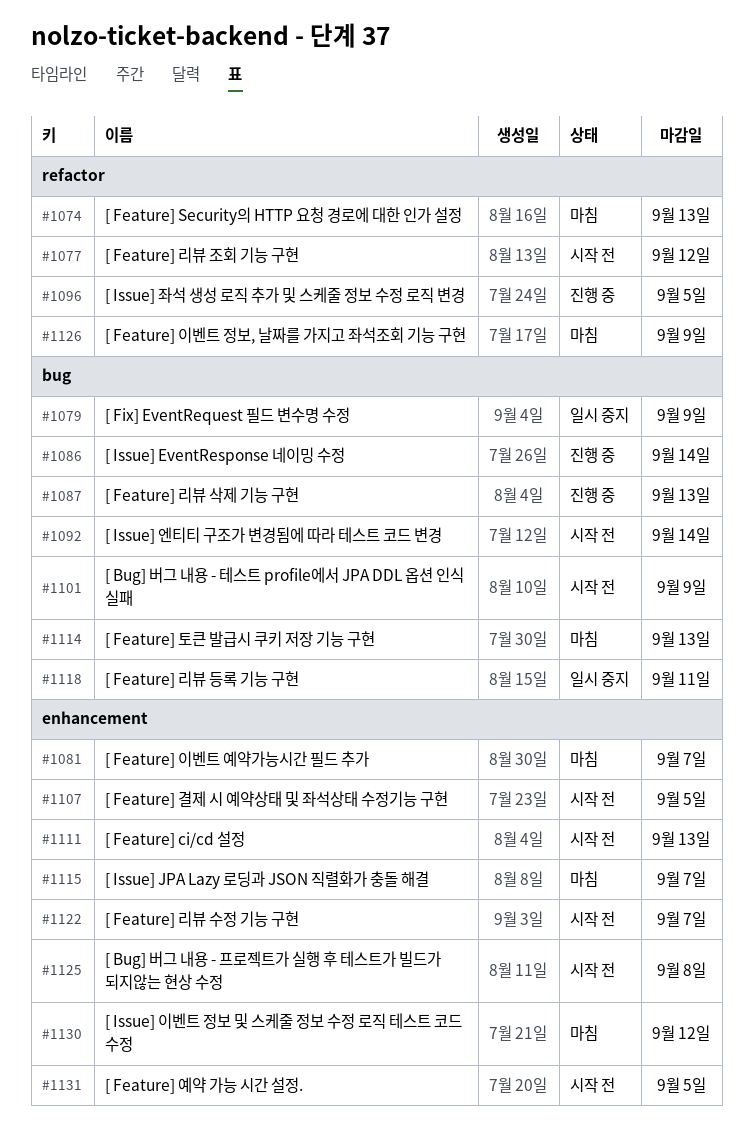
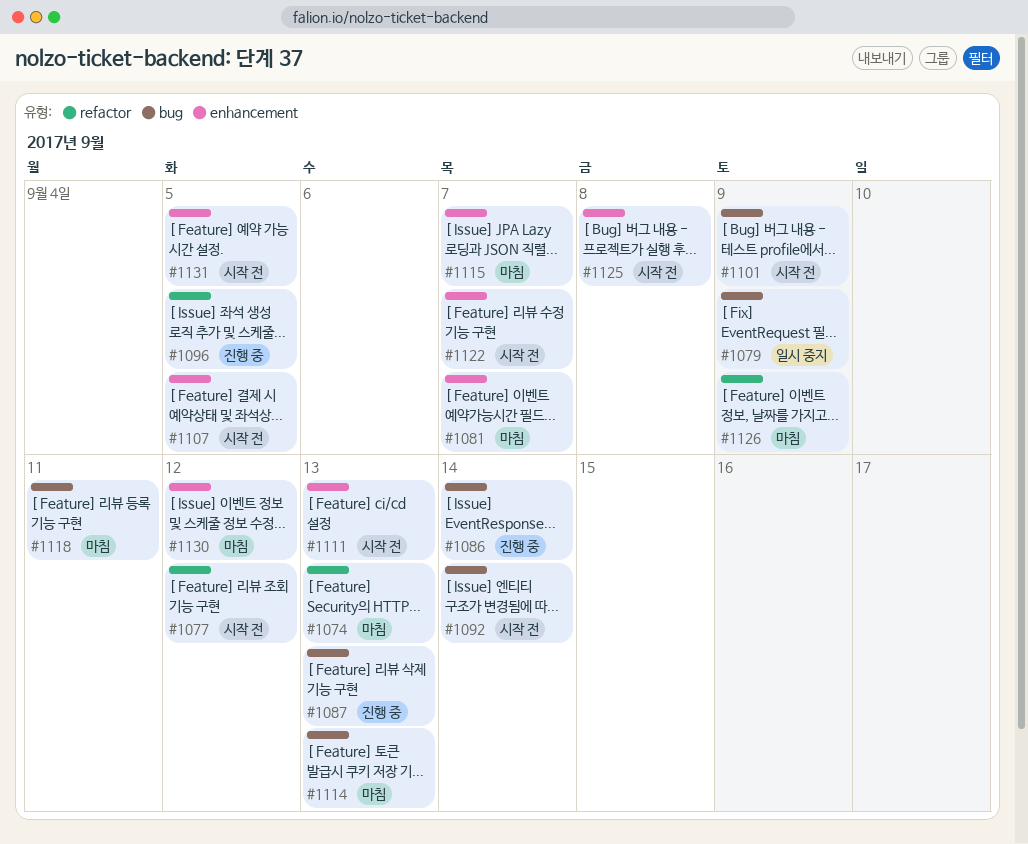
#1118, status: 일시 중지 -> 마침

